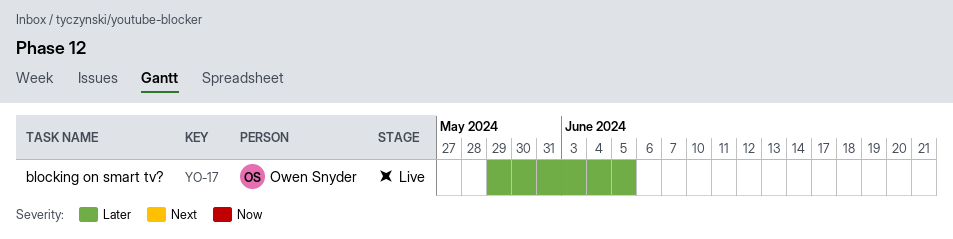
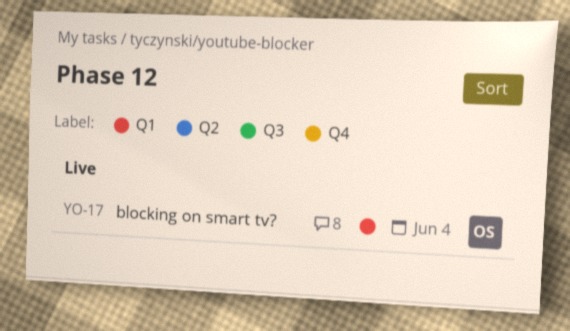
YO-17, due: Jun 5 -> Jun 4

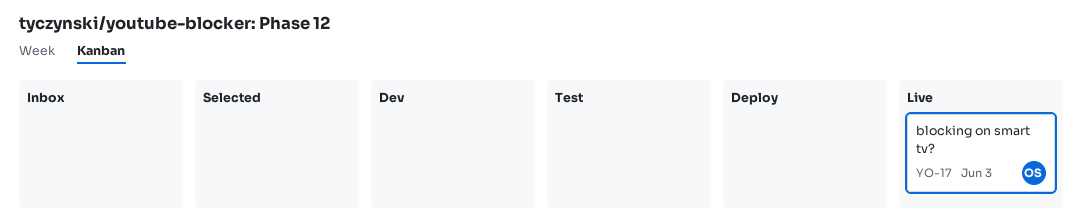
YO-17, due: Jun 4 -> Jun 3

